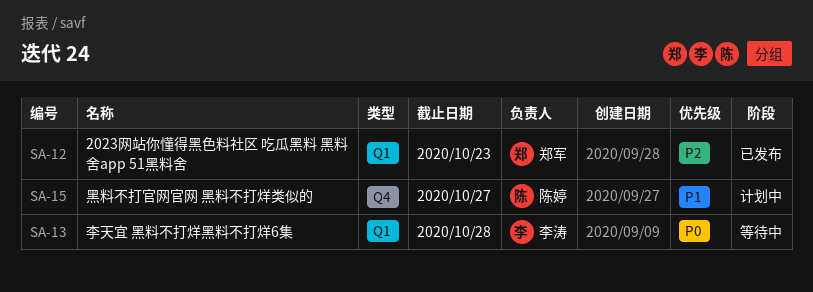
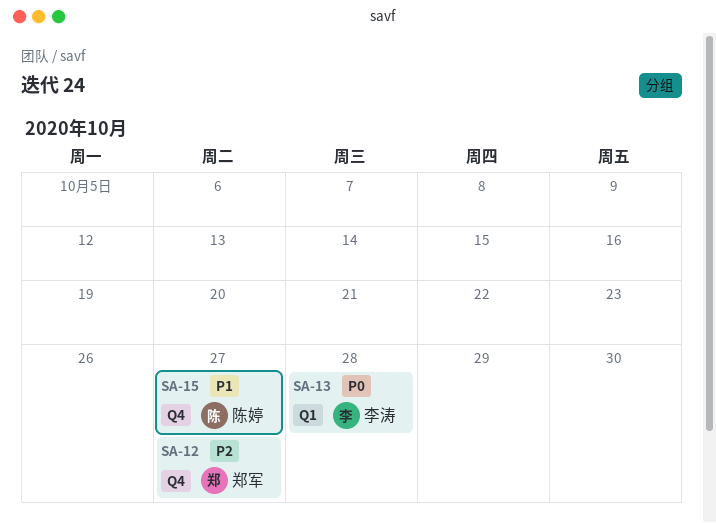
SA-12, label: Q1 -> Q4
SA-12, due: Oct 23 -> Oct 27

